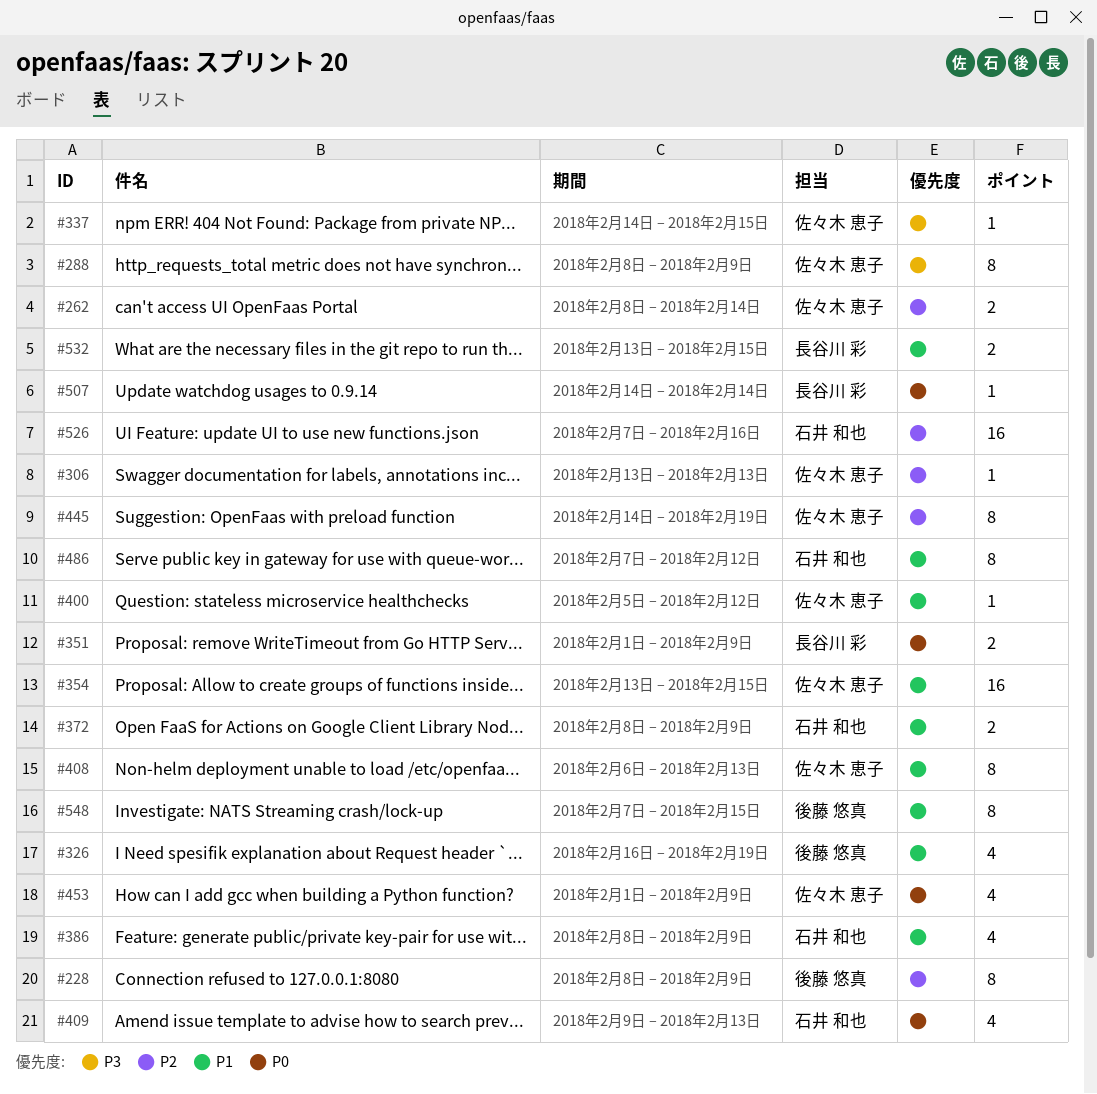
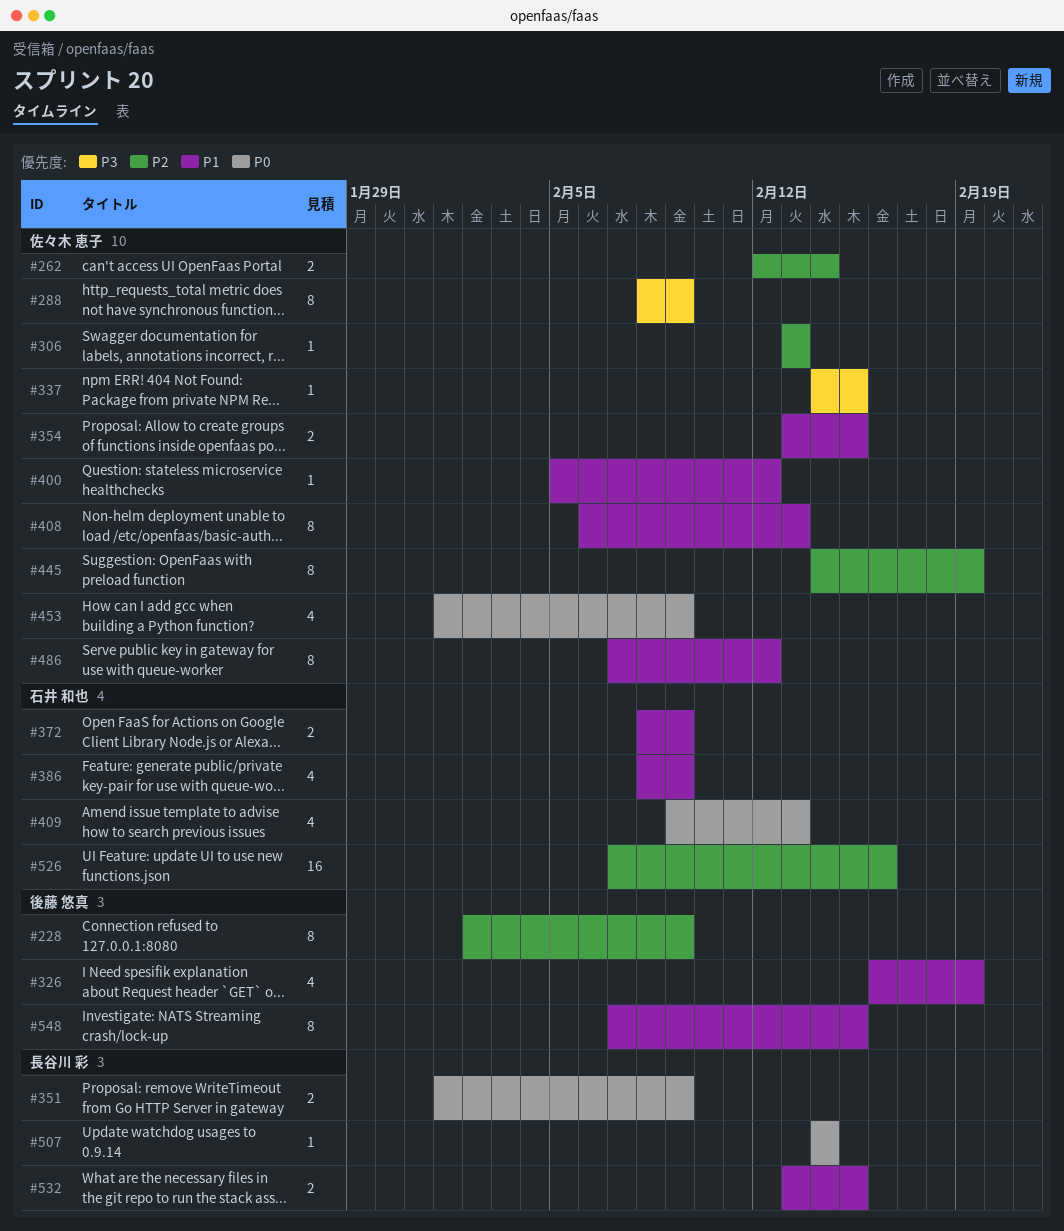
#228, start: Feb 8 -> Feb 2
#262, start: Feb 8 -> Feb 12
#354, estimate: 16 -> 2
#486, owner: 石井 和也 -> 佐々木 恵子

